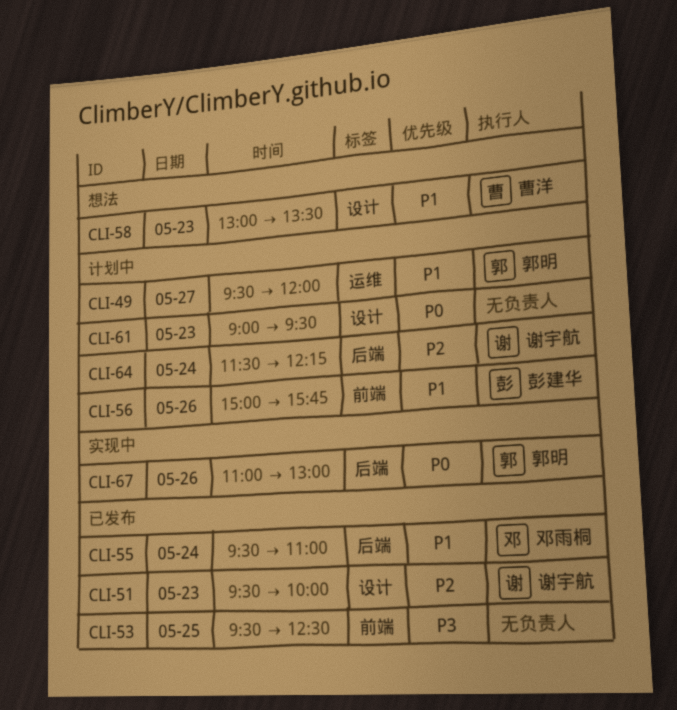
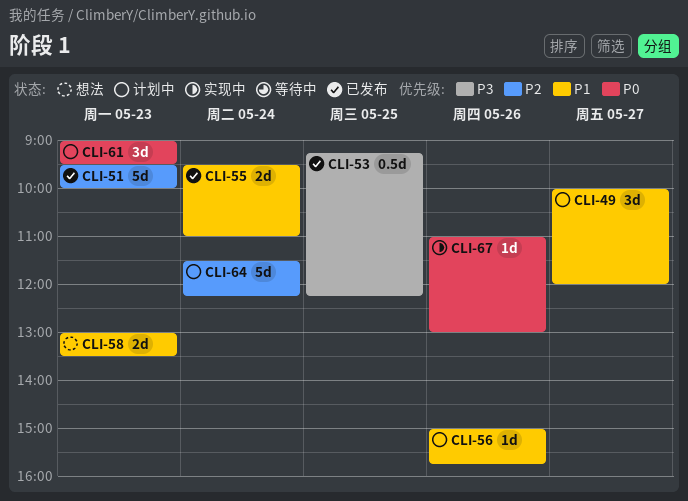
CLI-49, begins: 09:30 -> 10:00
CLI-53, begins: 09:30 -> 09:15
CLI-53, ends: 12:30 -> 12:15

